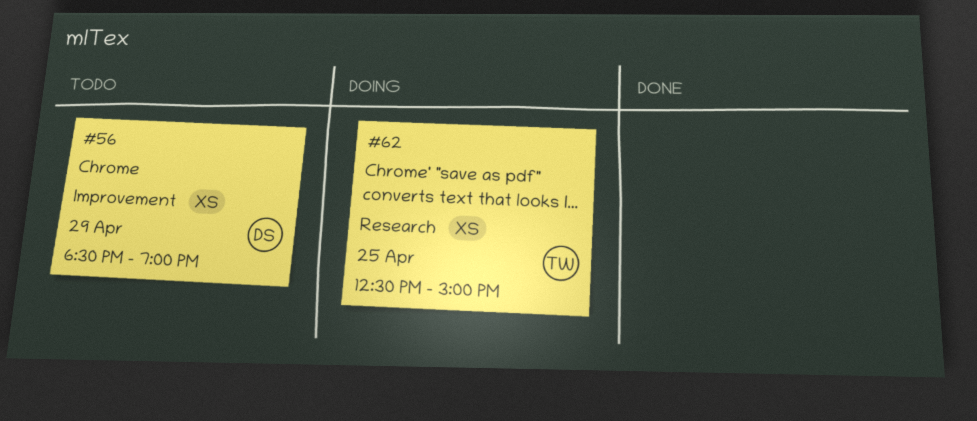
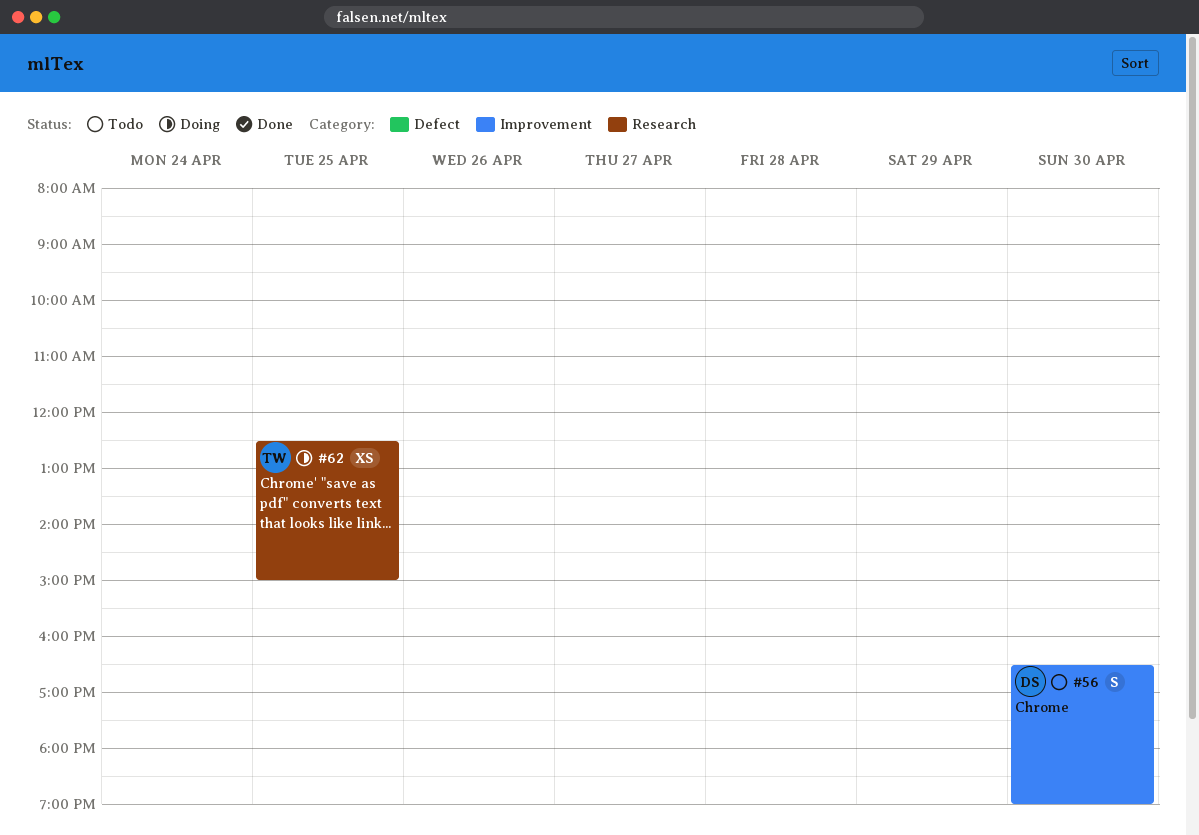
#56, estimate: XS -> S
#56, day: Apr 29 -> Apr 30
#56, begins: 18:30 -> 16:30

